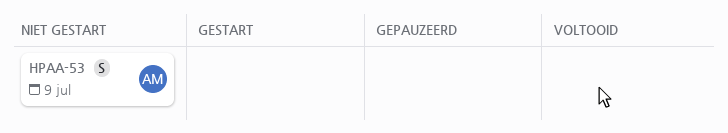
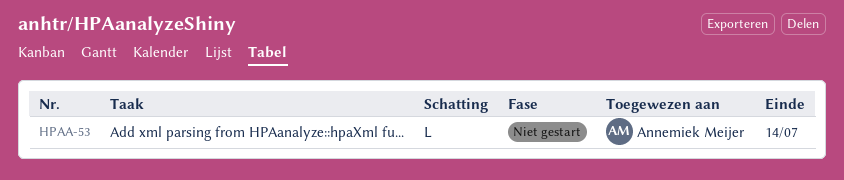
HPAA-53, estimate: S -> L
HPAA-53, due: Jul 9 -> Jul 14

